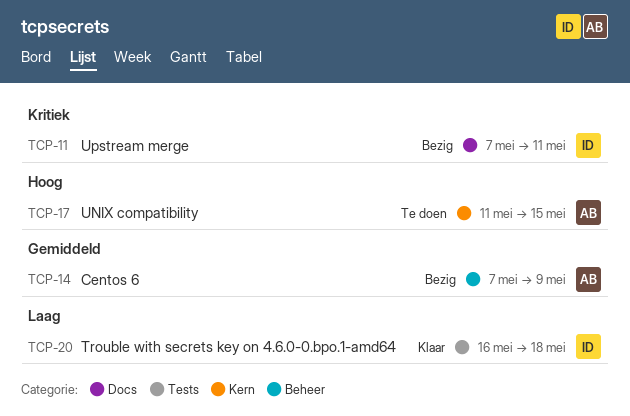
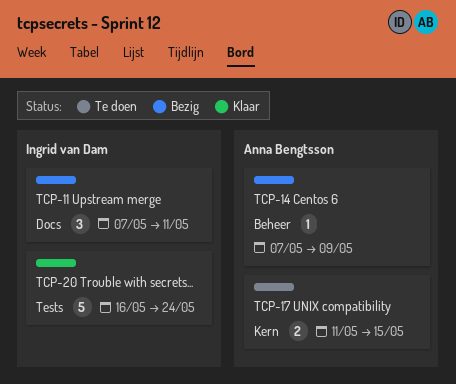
TCP-20, due: May 18 -> May 24

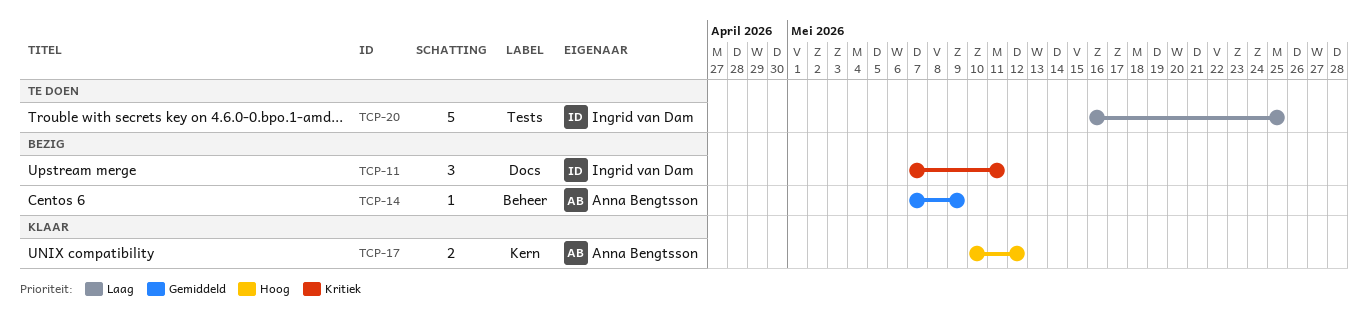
TCP-17, status: Te doen -> Klaar
TCP-17, start: May 11 -> May 10
TCP-17, due: May 15 -> May 12
TCP-20, status: Klaar -> Te doen
TCP-20, due: May 24 -> May 25

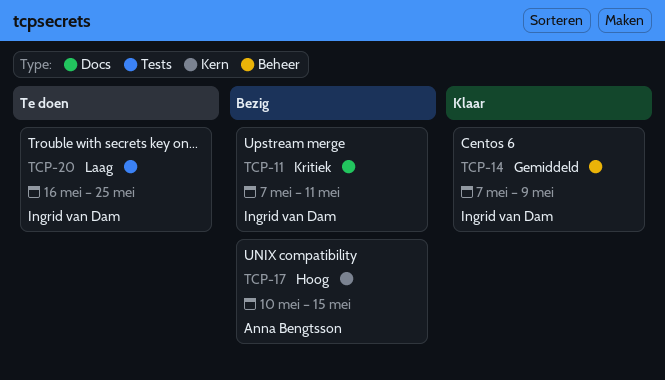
TCP-14, status: Bezig -> Klaar
TCP-14, owner: Anna Bengtsson -> Ingrid van Dam
TCP-17, status: Klaar -> Bezig
TCP-17, due: May 12 -> May 15

